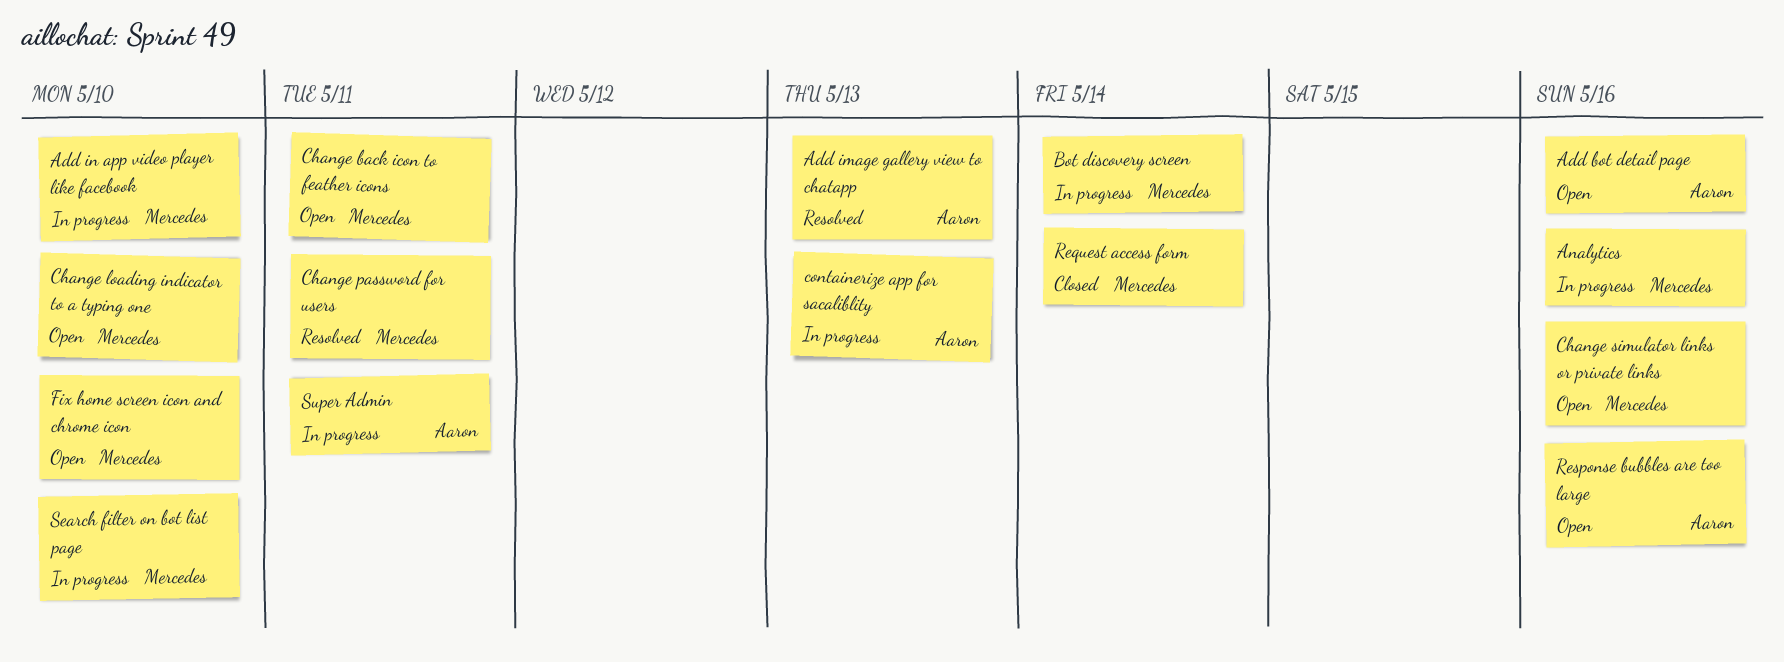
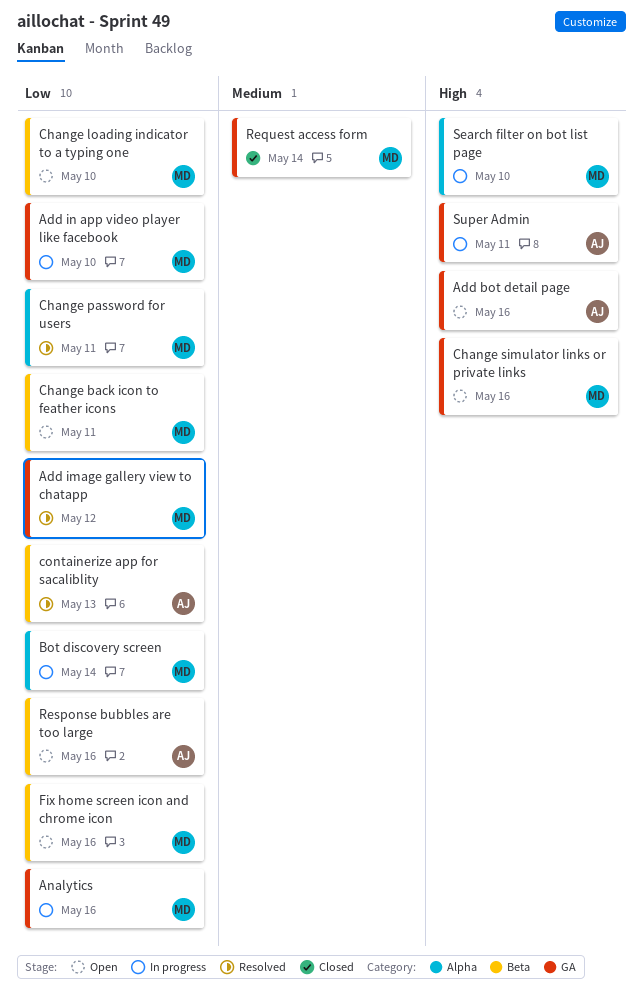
Add image gallery view to chatapp, owner: Aaron -> Mercedes
Add image gallery view to chatapp, due: May 13 -> May 12
containerize app for sacaliblity, status: In progress -> Resolved
Fix home screen icon and chrome icon, due: May 10 -> May 16

